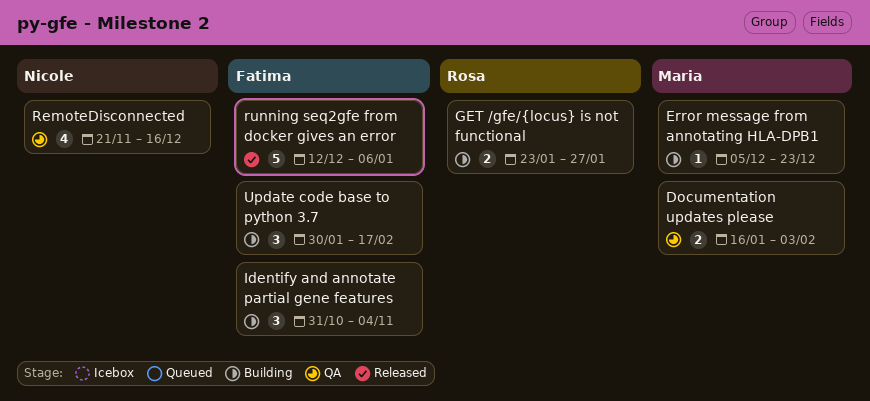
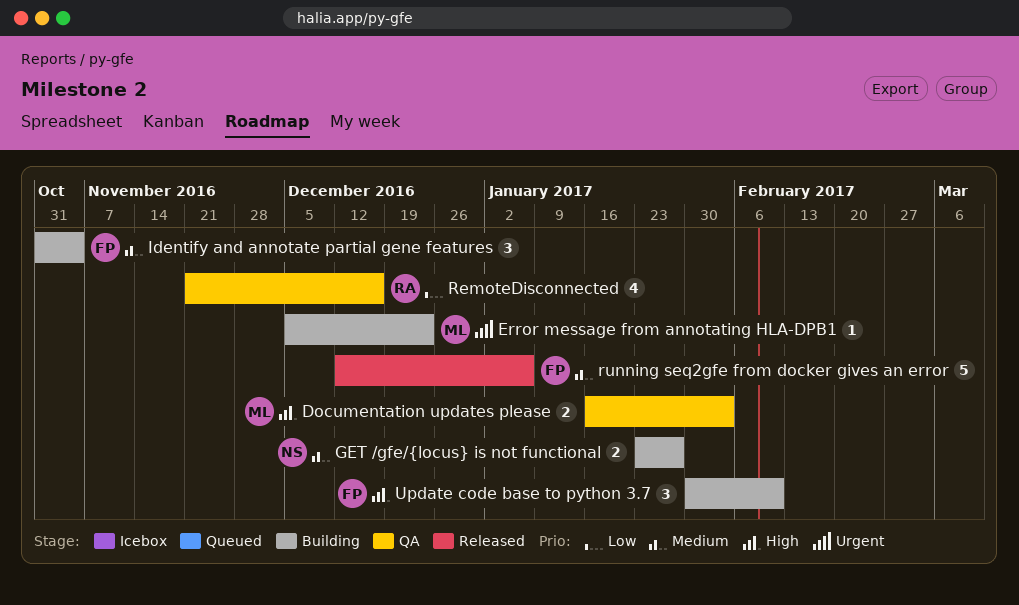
GET /gfe/{locus} is not functional, owner: Rosa -> Nicole
RemoteDisconnected, owner: Nicole -> Rosa
Update code base to python 3.7, due: Feb 17 -> Feb 10

